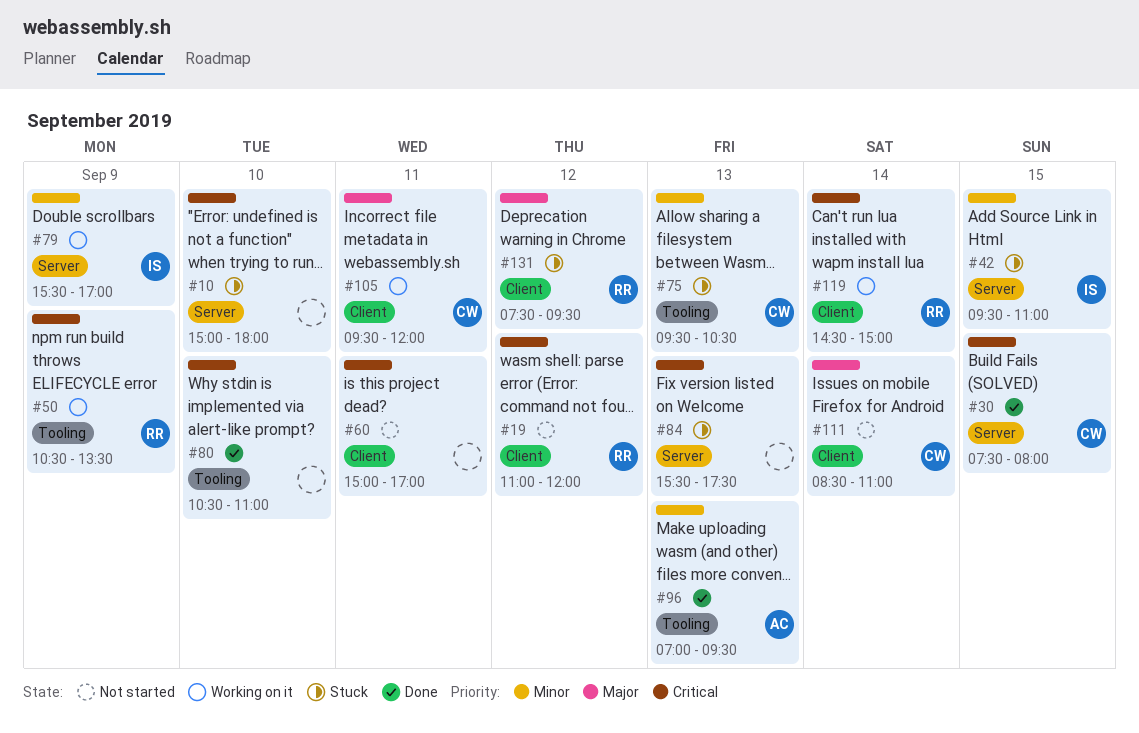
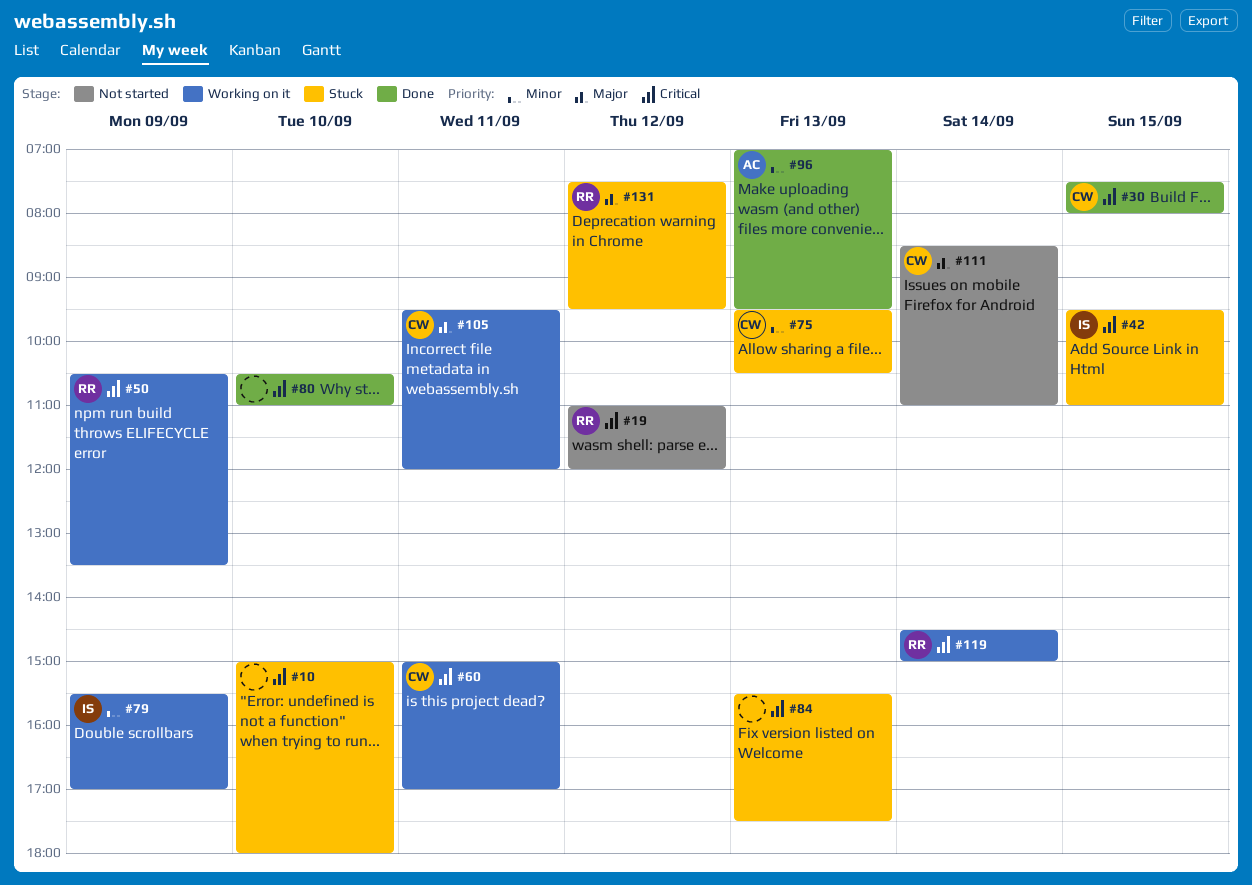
#42, priority: Minor -> Critical
#60, status: Not started -> Working on it
#60, owner: none -> CW

